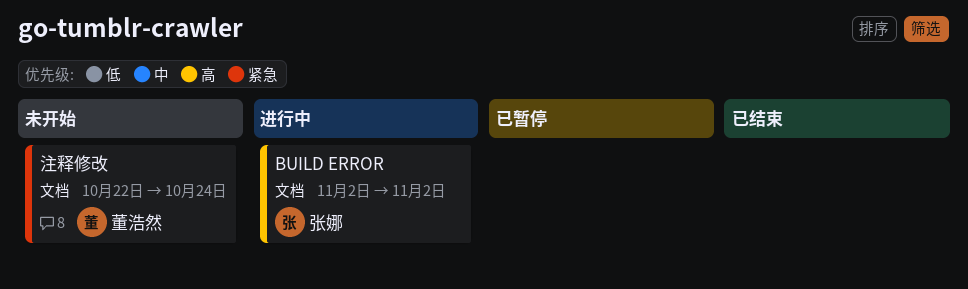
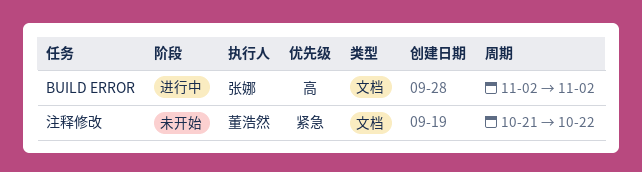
注释修改, start: Oct 22 -> Oct 21
注释修改, due: Oct 24 -> Oct 22

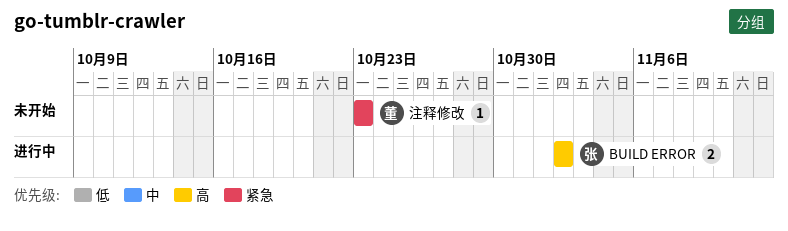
注释修改, start: Oct 21 -> Oct 23
注释修改, due: Oct 22 -> Oct 23

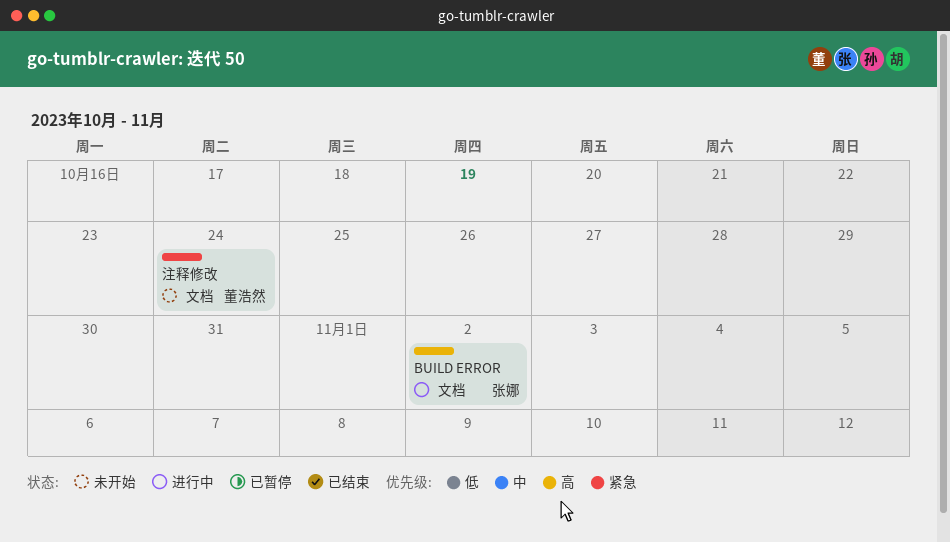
注释修改, due: Oct 23 -> Oct 24

